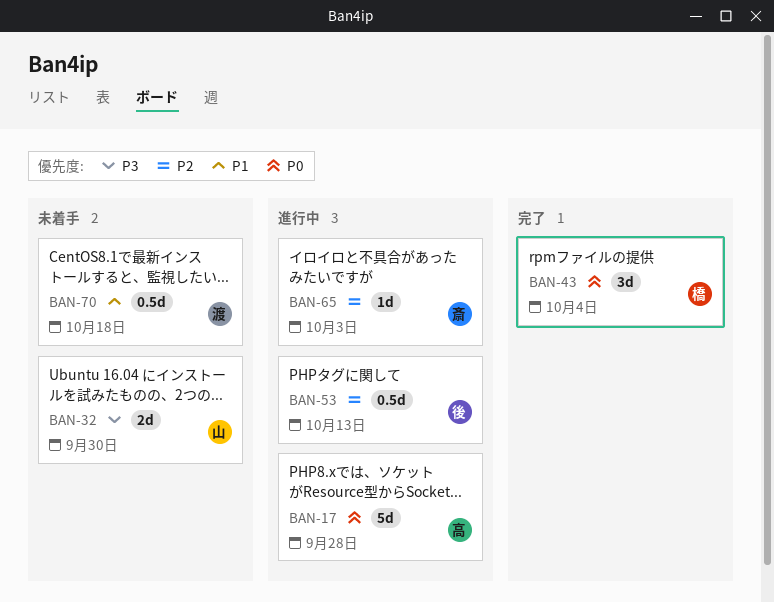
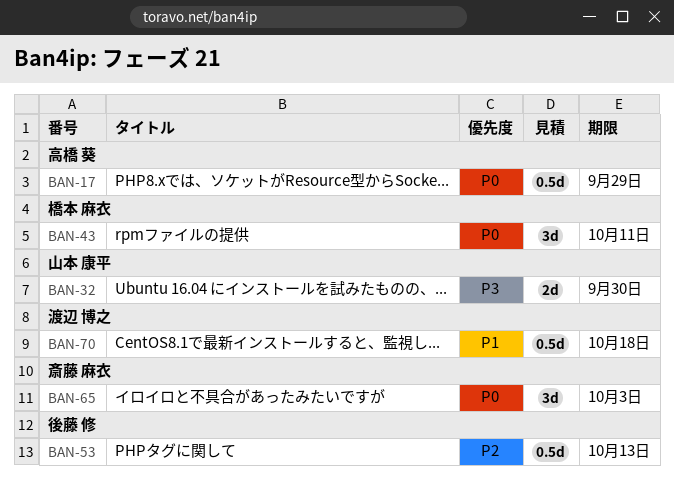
BAN-17, estimate: 5d -> 0.5d
BAN-17, due: Sep 28 -> Sep 29
BAN-43, due: Oct 4 -> Oct 11
BAN-65, priority: P2 -> P0
BAN-65, estimate: 1d -> 3d

